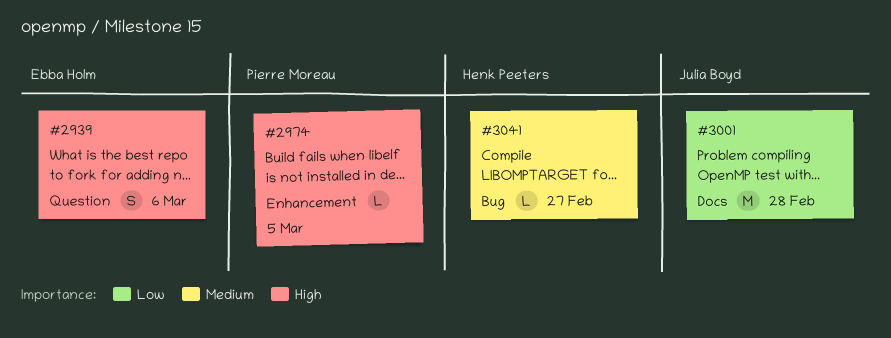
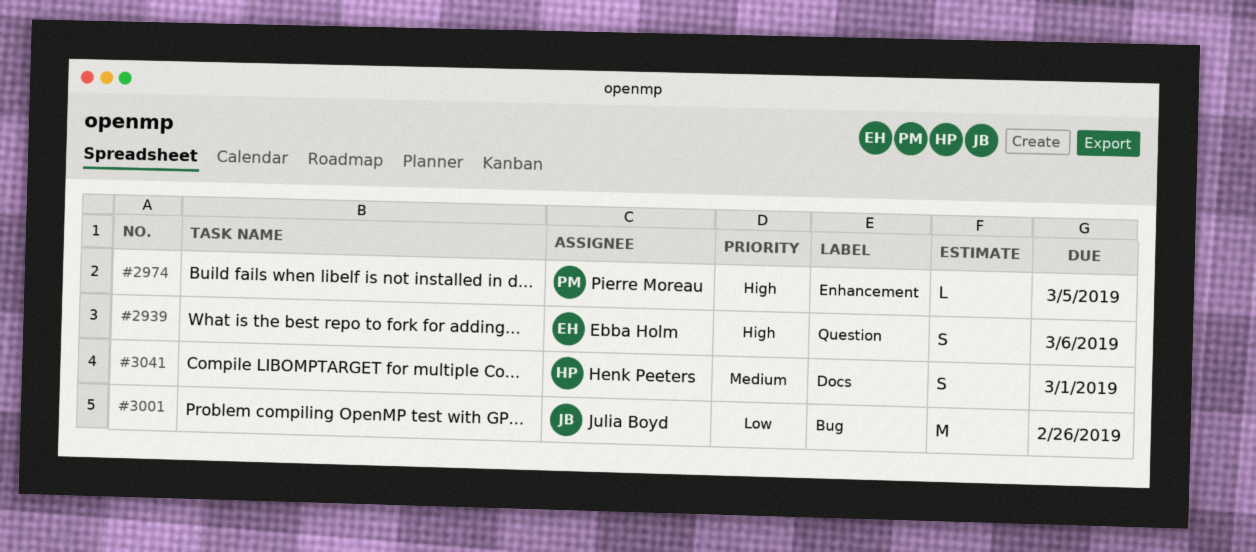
#3001, label: Docs -> Bug
#3001, due: Feb 28 -> Feb 26
#3041, label: Bug -> Docs
#3041, estimate: L -> S
#3041, due: Feb 27 -> Mar 1

